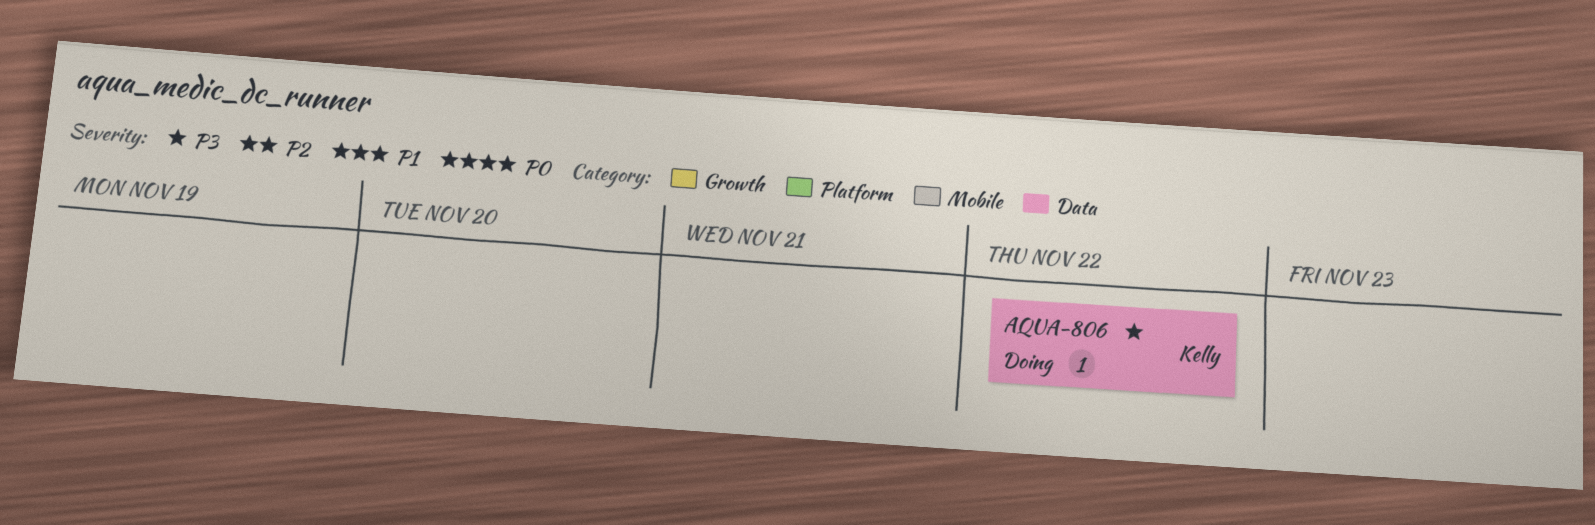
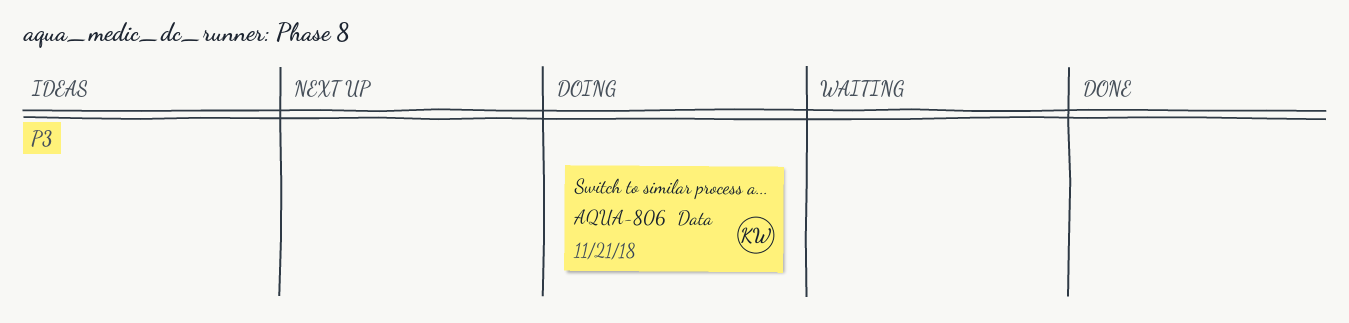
AQUA-806, due: Nov 22 -> Nov 21

